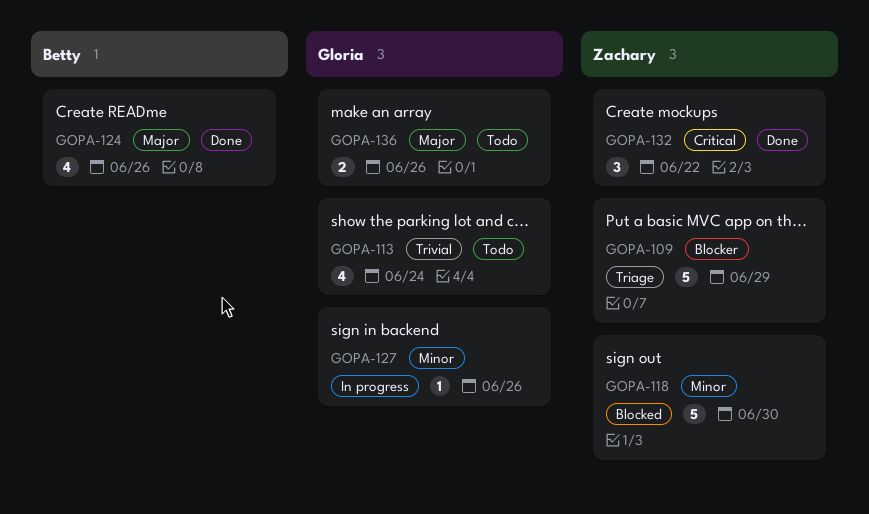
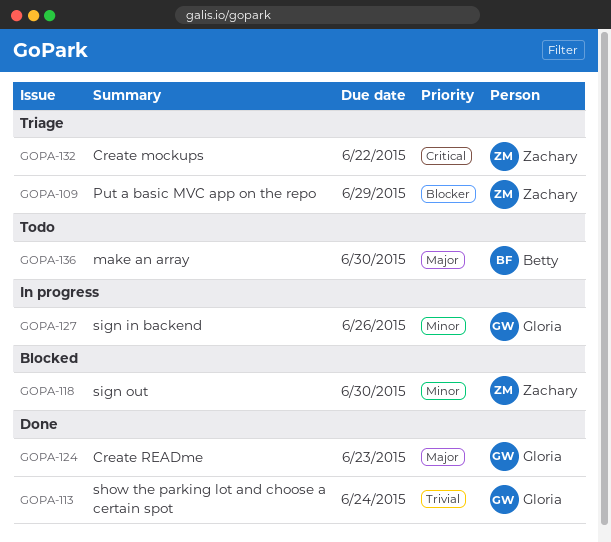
GOPA-113, status: Todo -> Done
GOPA-124, owner: Betty -> Gloria
GOPA-124, due: Jun 26 -> Jun 23
GOPA-132, status: Done -> Triage
GOPA-136, owner: Gloria -> Betty
GOPA-136, due: Jun 26 -> Jun 30

